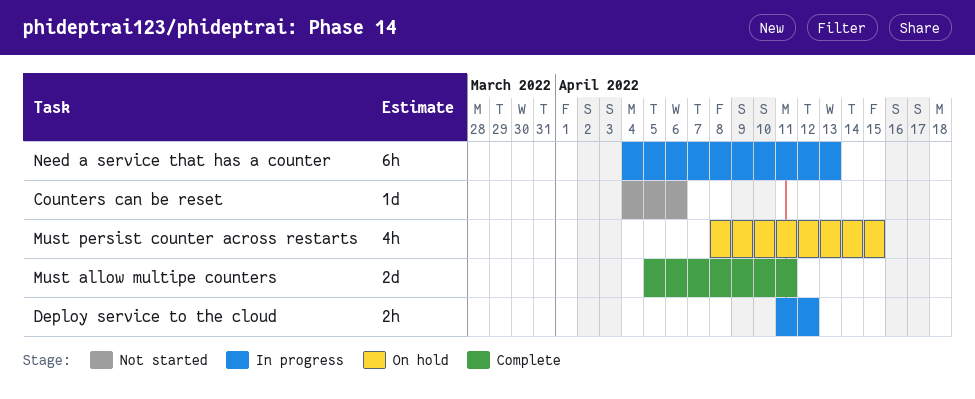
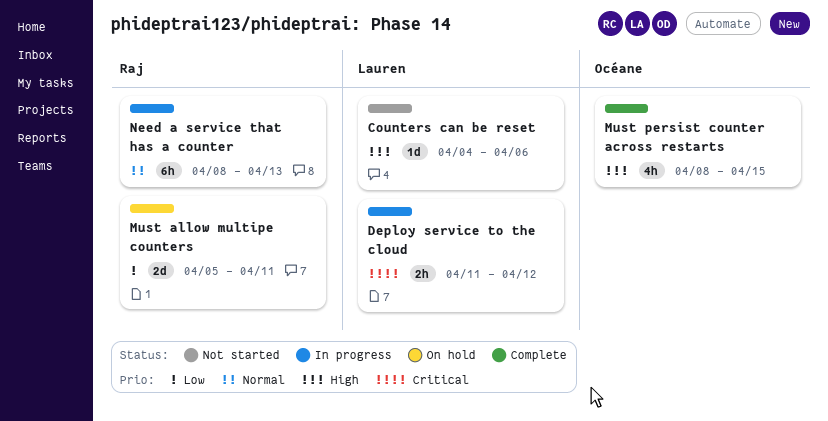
Must allow multipe counters, status: Complete -> On hold
Must persist counter across restarts, status: On hold -> Complete
Need a service that has a counter, start: Apr 4 -> Apr 8

